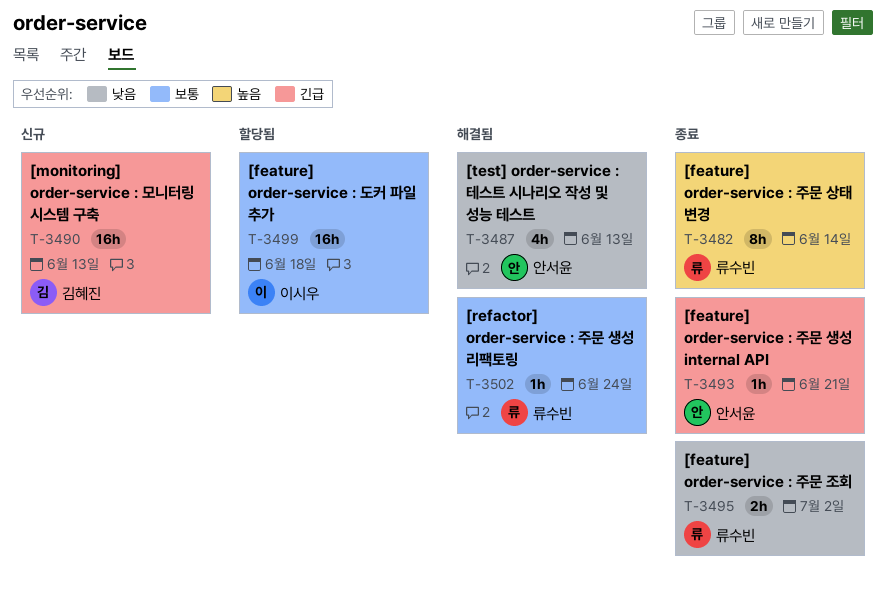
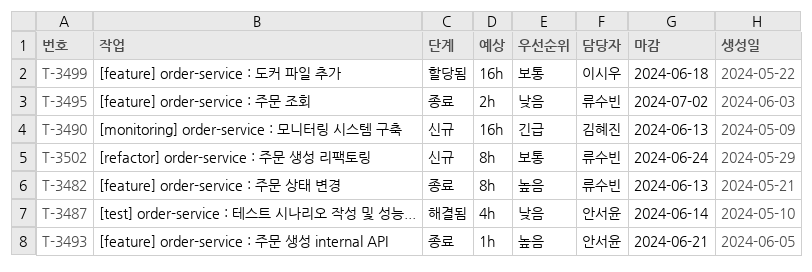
T-3482, due: Jun 14 -> Jun 13
T-3487, due: Jun 13 -> Jun 14
T-3493, priority: 긴급 -> 높음
T-3502, status: 해결됨 -> 신규
T-3502, estimate: 1h -> 8h

